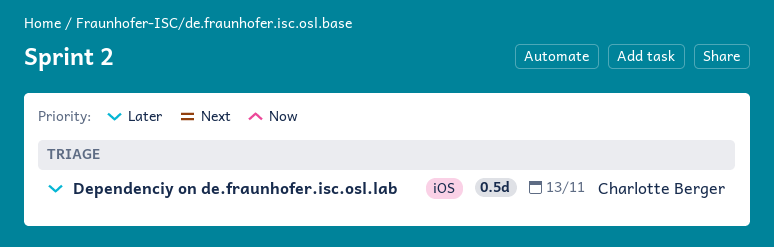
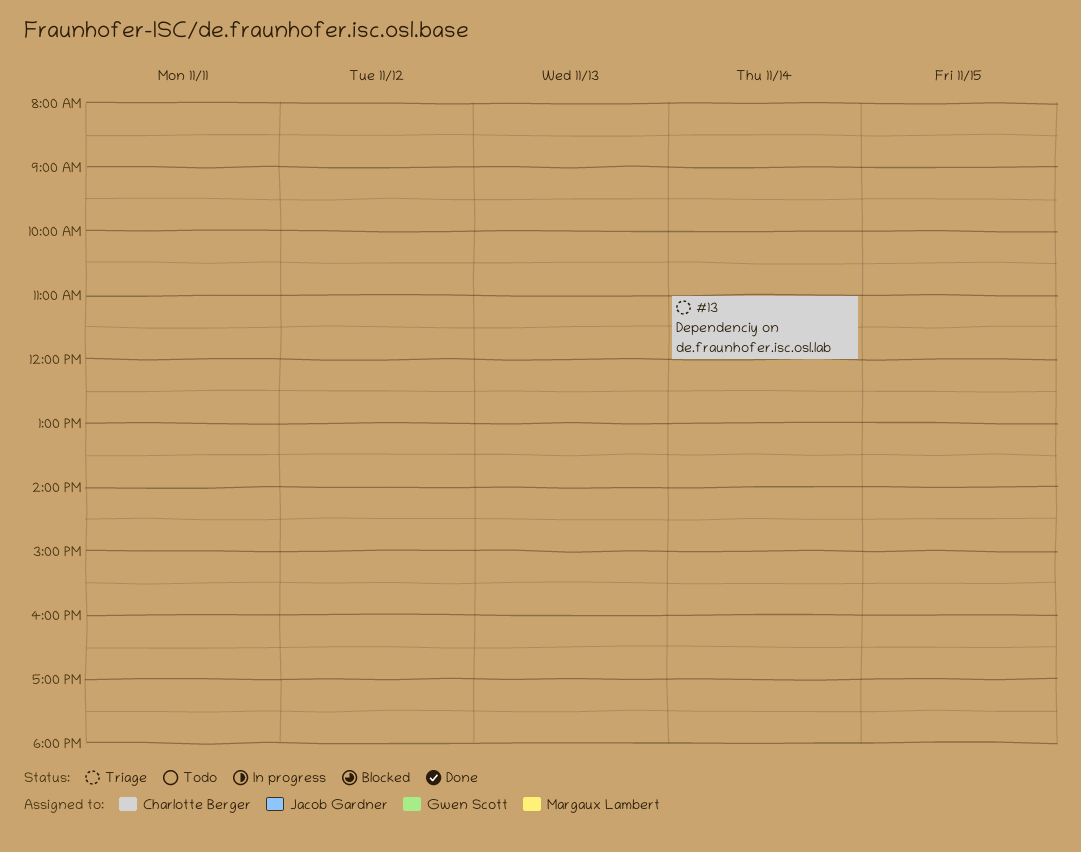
Dependenciy on de.fraunhofer.isc.osl.lab, day: Nov 13 -> Nov 14

